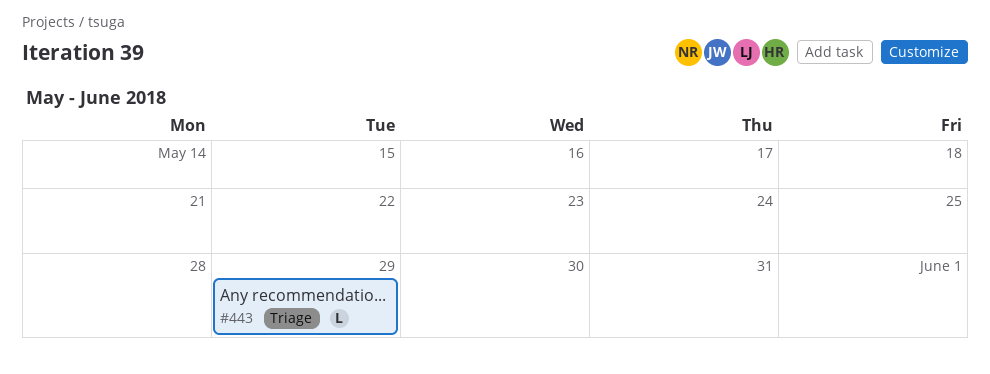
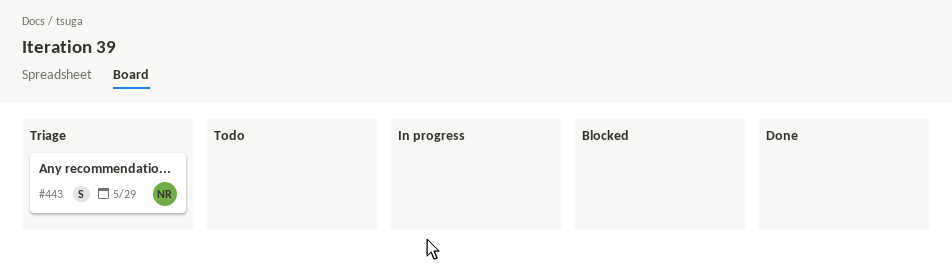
#443, estimate: L -> S

